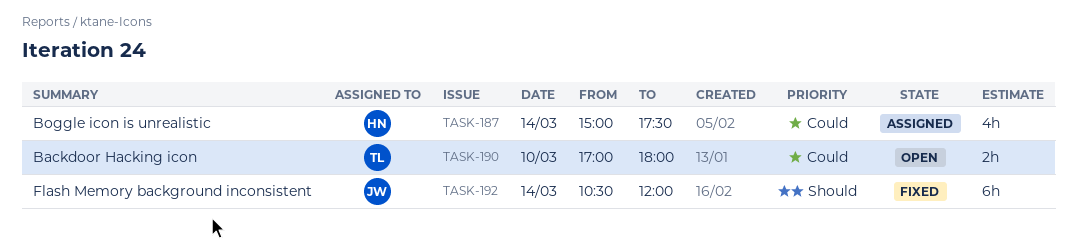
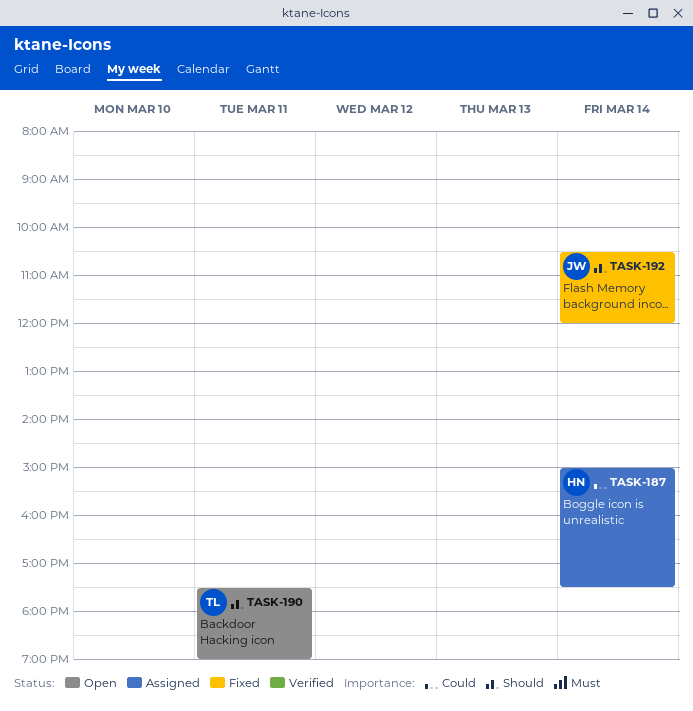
TASK-190, priority: Could -> Should
TASK-190, day: Mar 10 -> Mar 11
TASK-190, begins: 17:00 -> 17:30
TASK-190, ends: 18:00 -> 19:00

